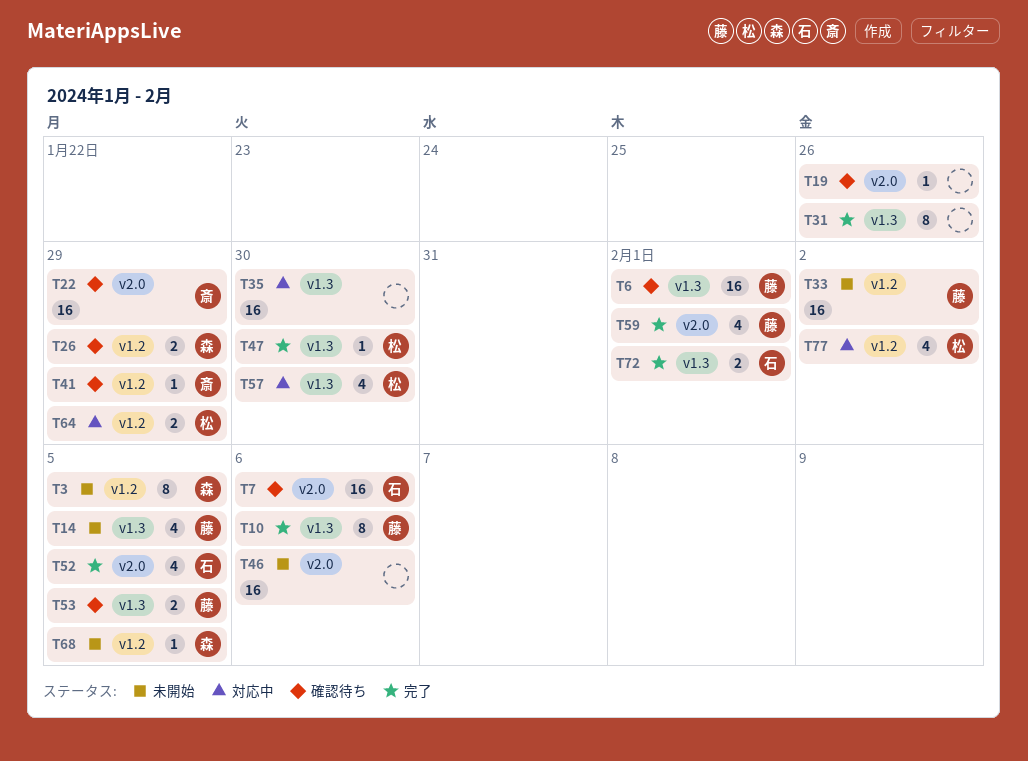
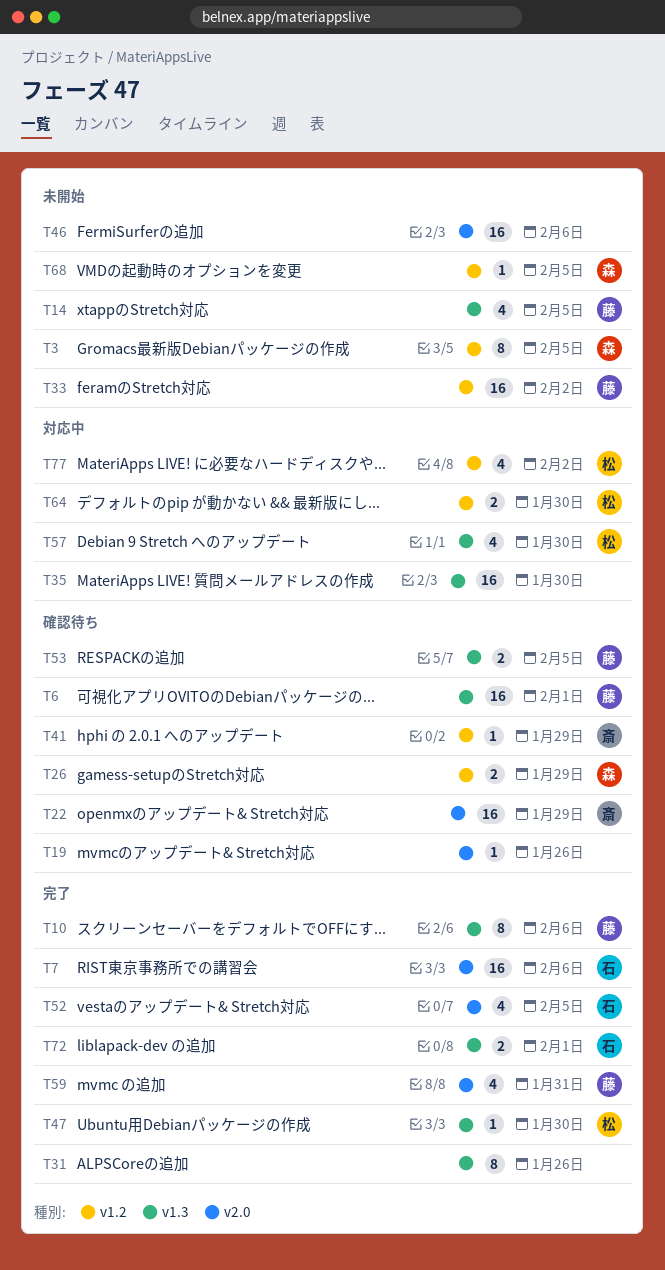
T7, status: 確認待ち -> 完了
T59, due: Feb 1 -> Jan 31
T64, due: Jan 29 -> Jan 30

